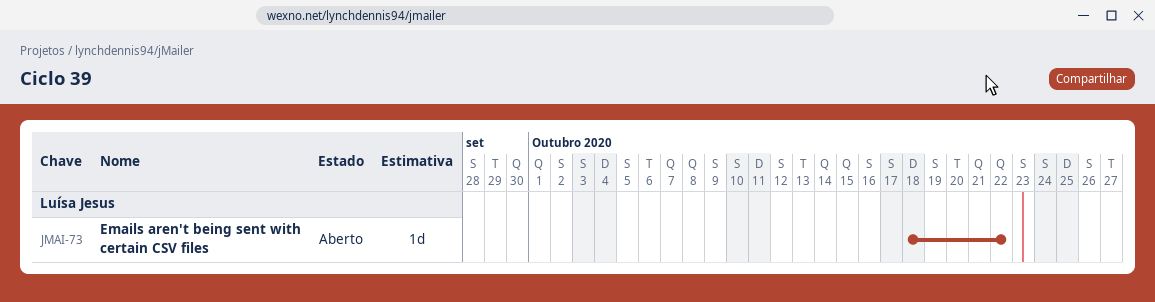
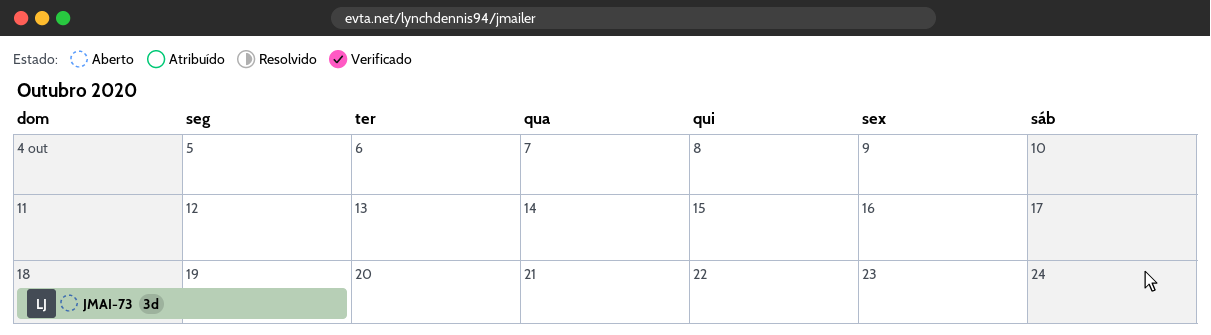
JMAI-73, estimate: 1d -> 3d
JMAI-73, due: Oct 22 -> Oct 19

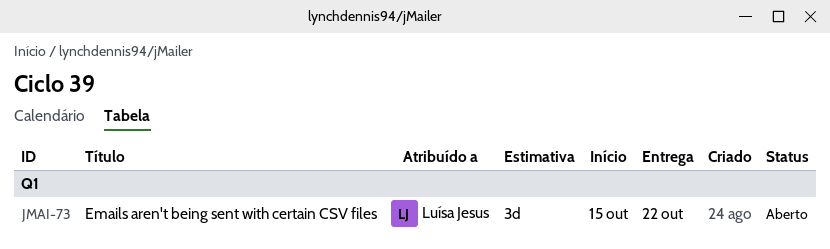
JMAI-73, start: Oct 18 -> Oct 15
JMAI-73, due: Oct 19 -> Oct 22

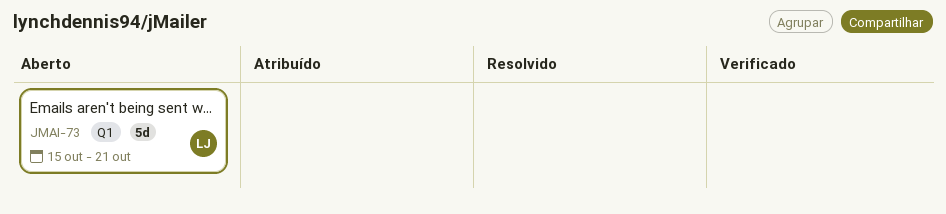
JMAI-73, estimate: 3d -> 5d
JMAI-73, due: Oct 22 -> Oct 21

